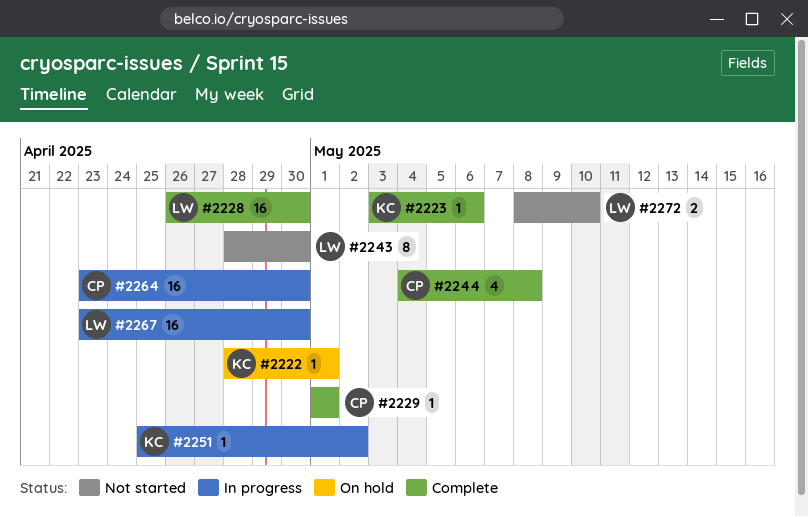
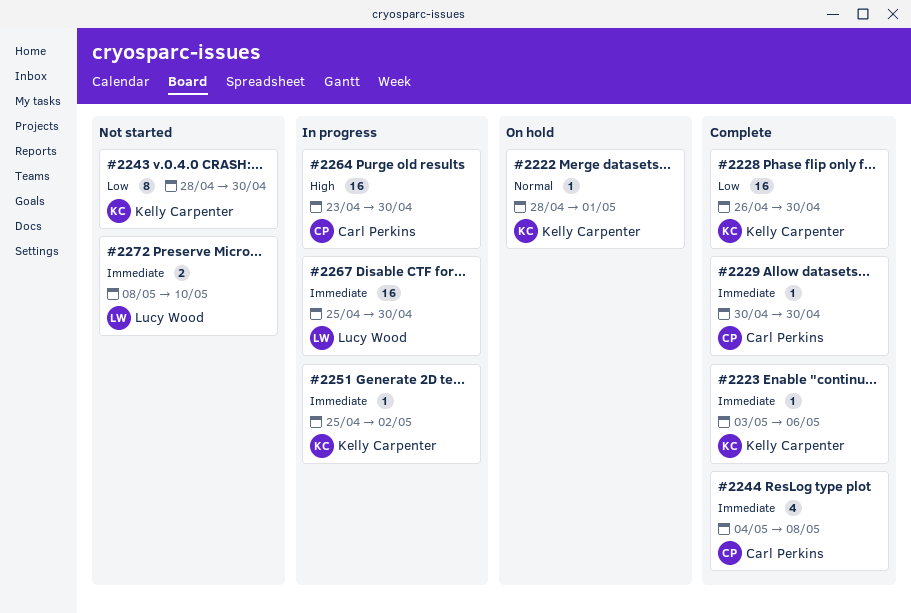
#2228, owner: Lucy Wood -> Kelly Carpenter
#2229, start: May 1 -> Apr 30
#2229, due: May 1 -> Apr 30
#2243, owner: Lucy Wood -> Kelly Carpenter
#2267, start: Apr 23 -> Apr 25

